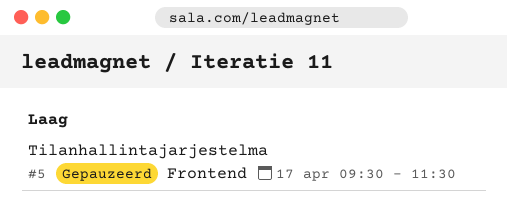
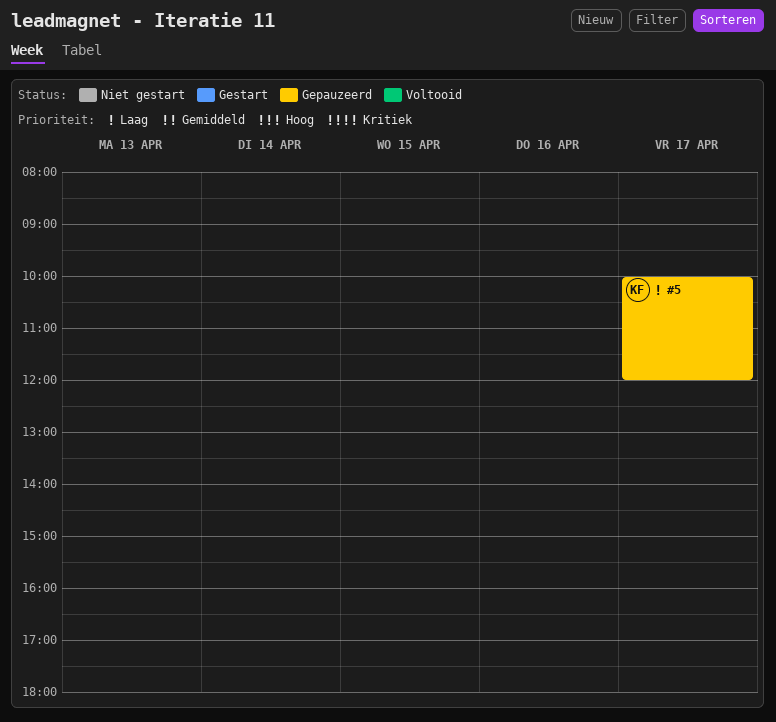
#5, begins: 09:30 -> 10:00
#5, ends: 11:30 -> 12:00

